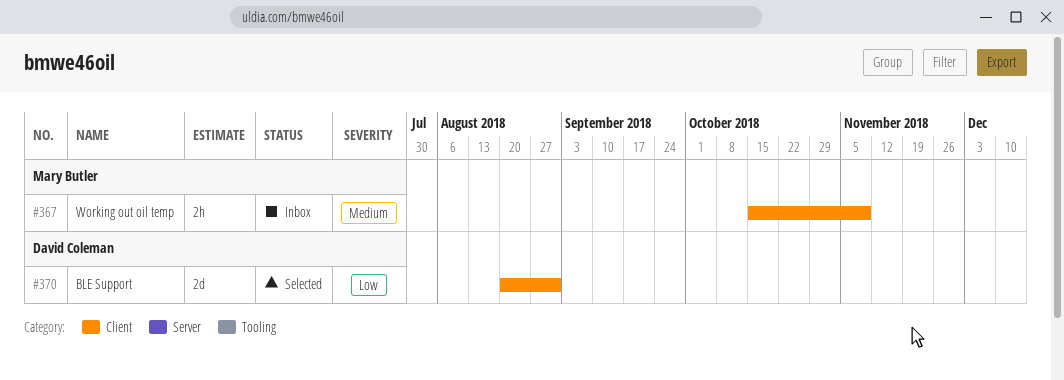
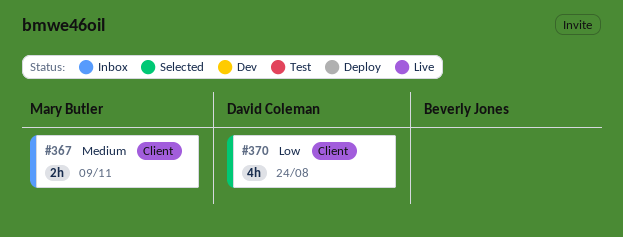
#370, estimate: 2d -> 4h
#370, due: Aug 31 -> Aug 24

